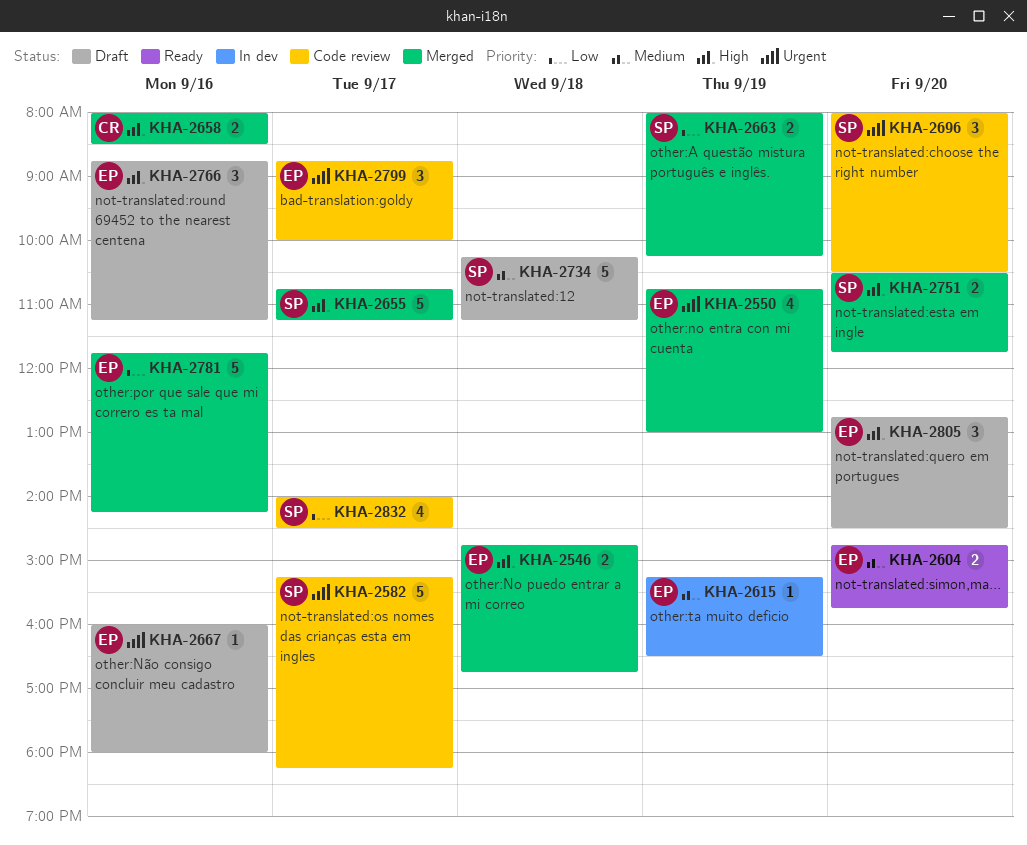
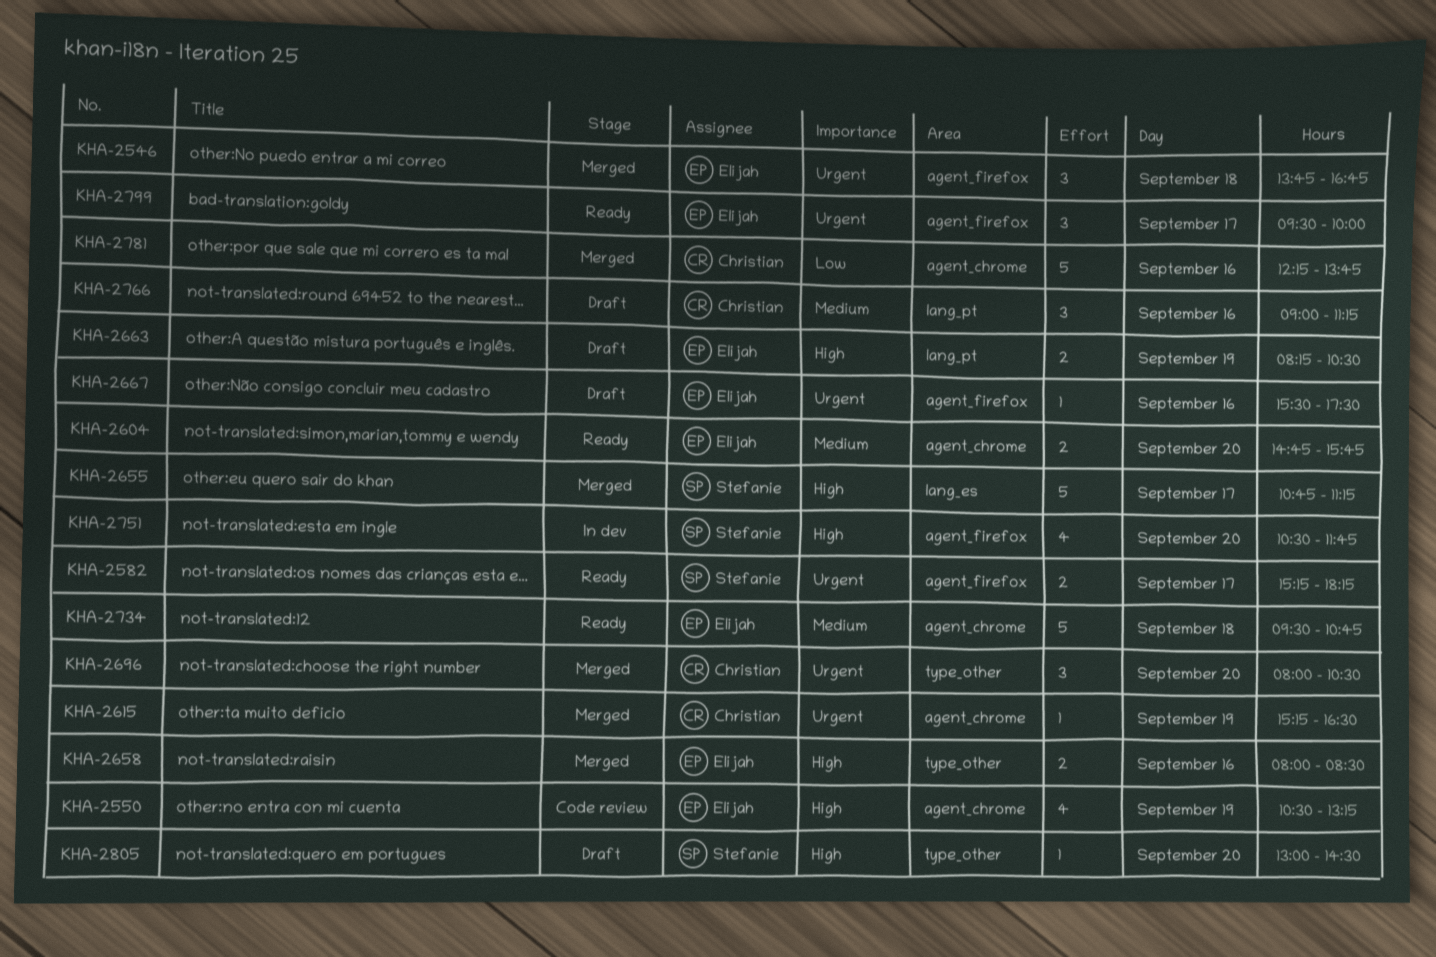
KHA-2546, priority: High -> Urgent
KHA-2546, estimate: 2 -> 3
KHA-2546, begins: 14:45 -> 13:45
KHA-2550, status: Merged -> Code review
KHA-2550, priority: Urgent -> High
KHA-2550, begins: 10:45 -> 10:30
KHA-2550, ends: 13:00 -> 13:15
KHA-2582, status: Code review -> Ready
KHA-2582, estimate: 5 -> 2
KHA-2615, status: In dev -> Merged
KHA-2615, owner: Elijah -> Christian
KHA-2615, priority: Medium -> Urgent
KHA-2658, owner: Christian -> Elijah
KHA-2663, status: Merged -> Draft
KHA-2663, owner: Stefanie -> Elijah
KHA-2663, priority: Low -> High
KHA-2663, begins: 08:00 -> 08:15
KHA-2663, ends: 10:15 -> 10:30
KHA-2667, begins: 16:00 -> 15:30
KHA-2667, ends: 18:00 -> 17:30
KHA-2696, status: Code review -> Merged
KHA-2696, owner: Stefanie -> Christian
KHA-2734, status: Draft -> Ready
KHA-2734, owner: Stefanie -> Elijah
KHA-2734, begins: 10:15 -> 09:30
KHA-2734, ends: 11:15 -> 10:45
KHA-2751, status: Merged -> In dev
KHA-2751, estimate: 2 -> 4
KHA-2766, owner: Elijah -> Christian
KHA-2766, priority: High -> Medium
KHA-2766, begins: 08:45 -> 09:00
KHA-2781, owner: Elijah -> Christian
KHA-2781, begins: 11:45 -> 12:15
KHA-2781, ends: 14:15 -> 13:45
KHA-2799, status: Code review -> Ready
KHA-2799, begins: 08:45 -> 09:30
KHA-2805, owner: Elijah -> Stefanie
KHA-2805, estimate: 3 -> 1
KHA-2805, begins: 12:45 -> 13:00
KHA-2832: present -> none

